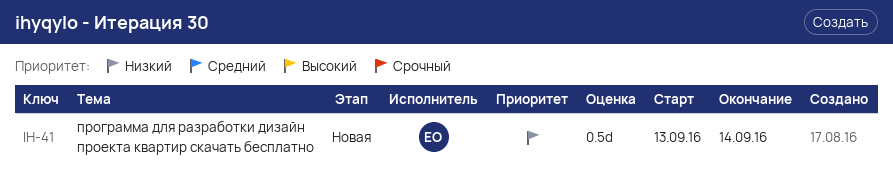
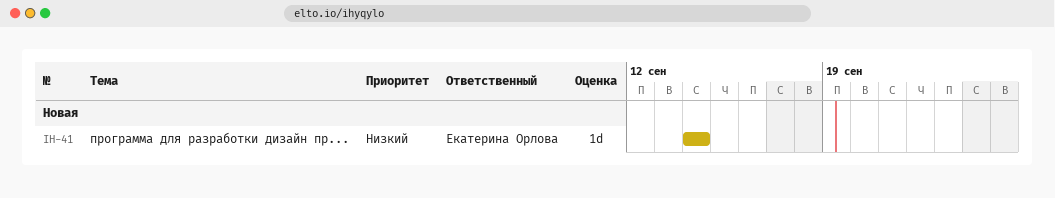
IH-41, estimate: 0.5d -> 1d
IH-41, start: Sep 13 -> Sep 14

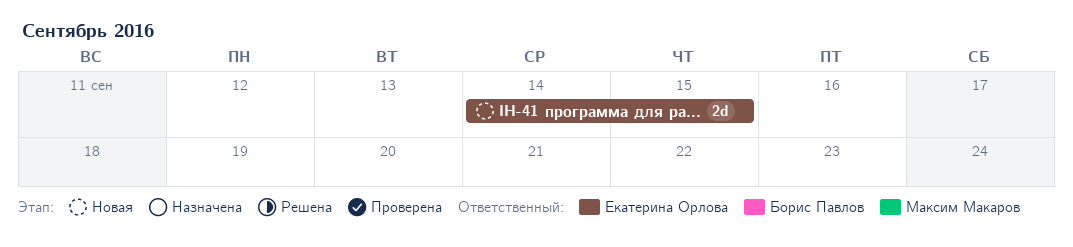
IH-41, estimate: 1d -> 2d
IH-41, due: Sep 14 -> Sep 15

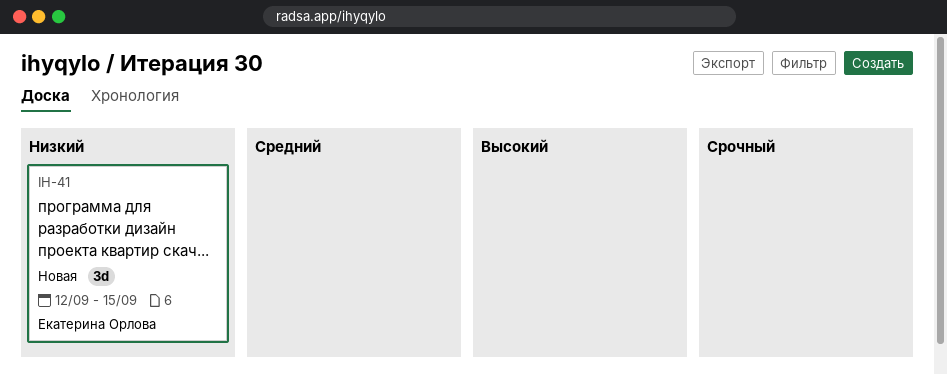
IH-41, estimate: 2d -> 3d
IH-41, start: Sep 14 -> Sep 12

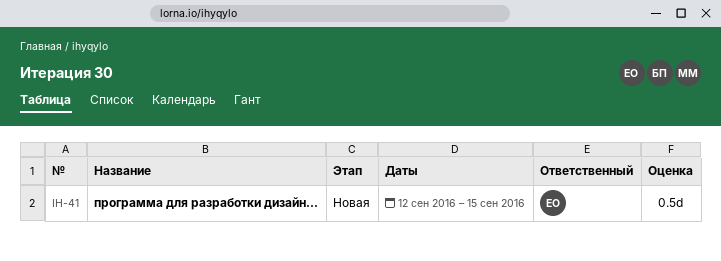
IH-41, estimate: 3d -> 0.5d

